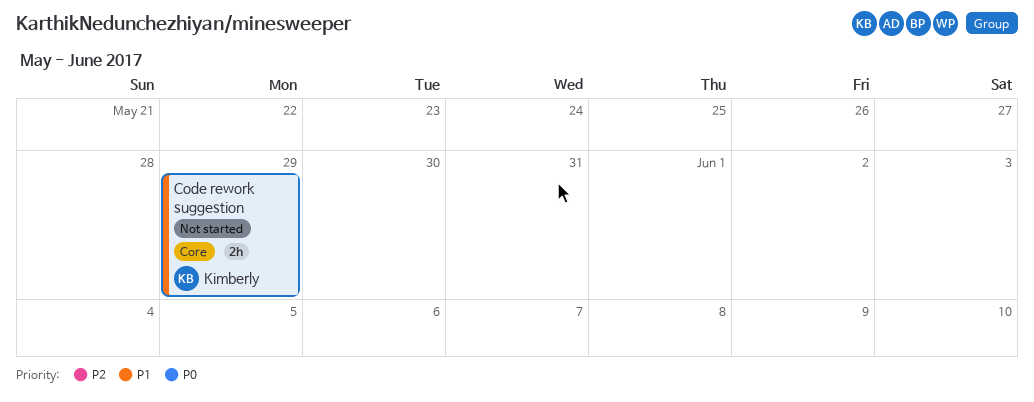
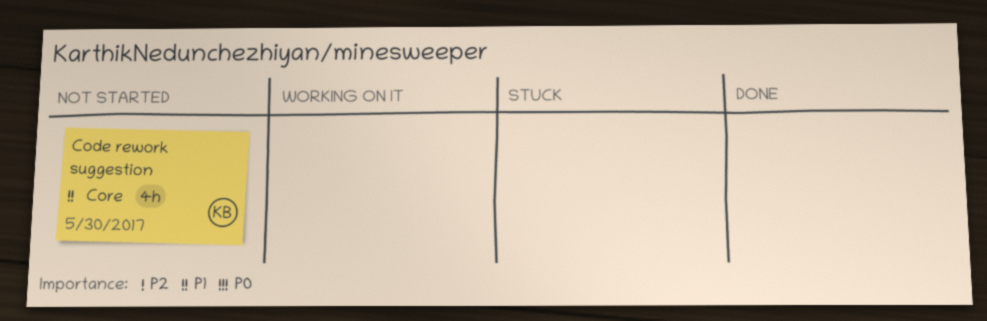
Code rework suggestion, estimate: 2h -> 4h
Code rework suggestion, due: May 29 -> May 30

